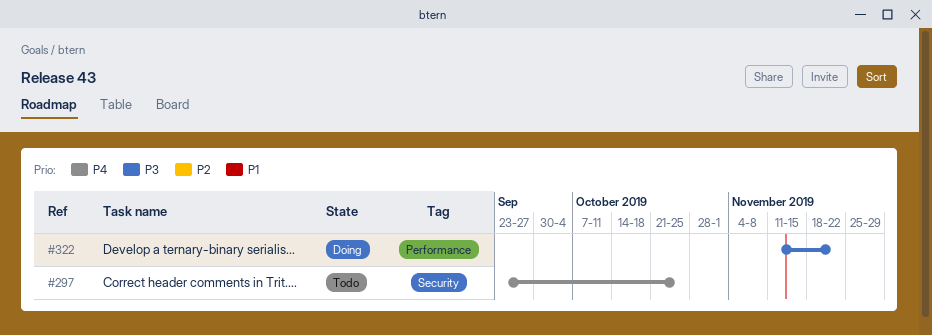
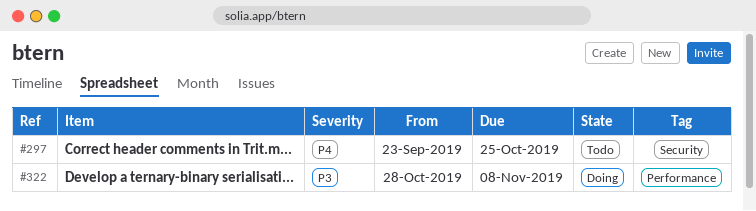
#322, start: Nov 11 -> Oct 28
#322, due: Nov 22 -> Nov 8

